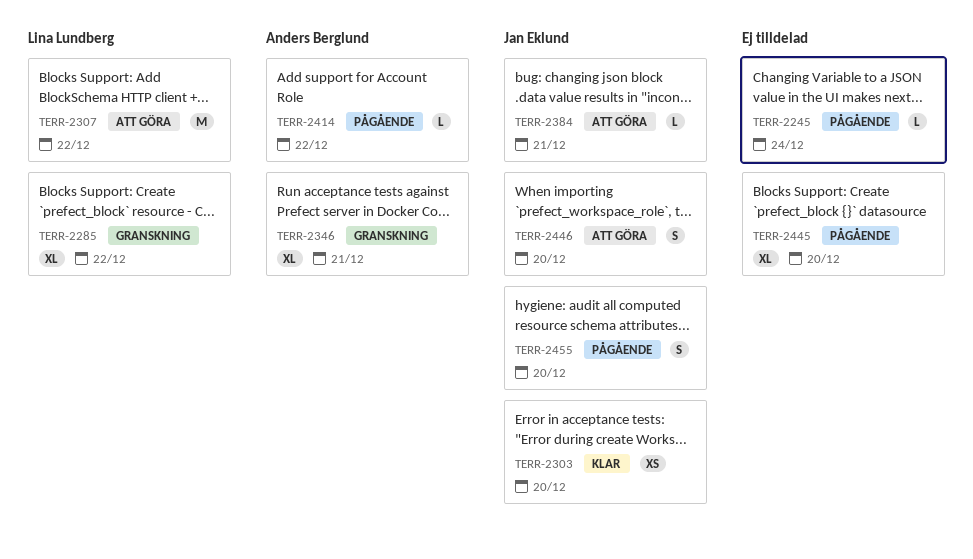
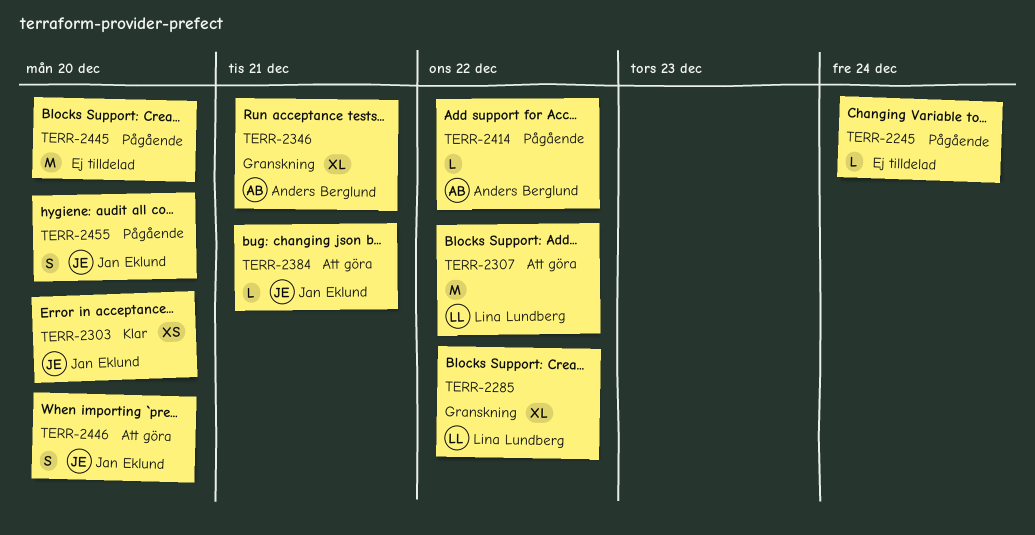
TERR-2445, estimate: XL -> M

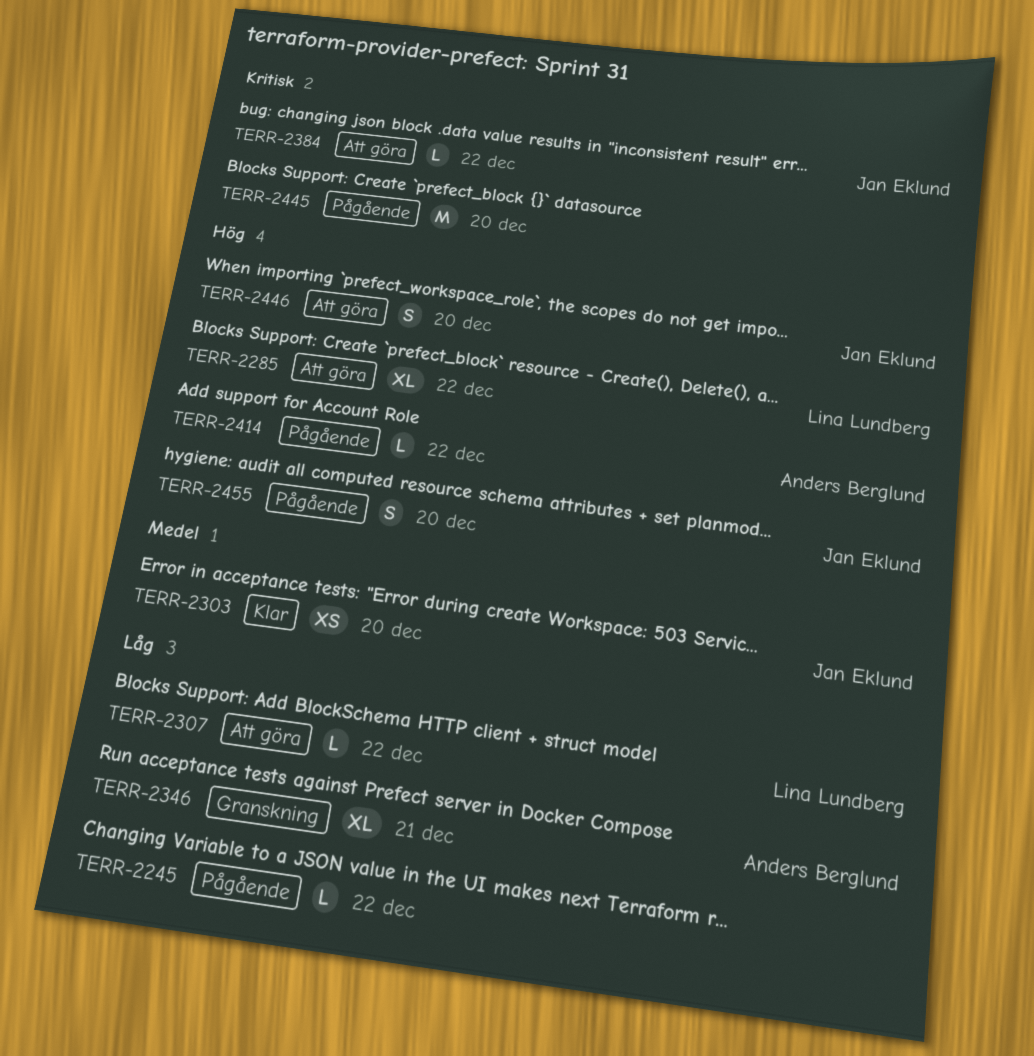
TERR-2245, due: Dec 24 -> Dec 22
TERR-2285, status: Granskning -> Att göra
TERR-2307, estimate: M -> L
TERR-2384, due: Dec 21 -> Dec 22

